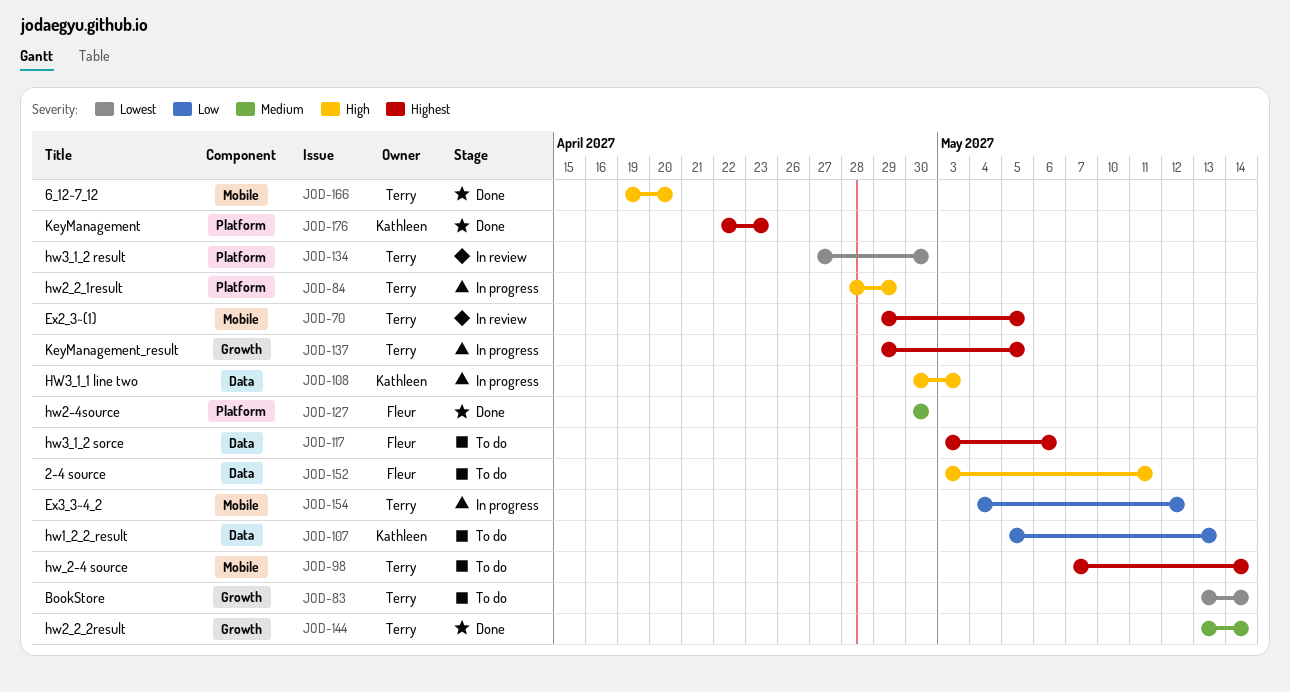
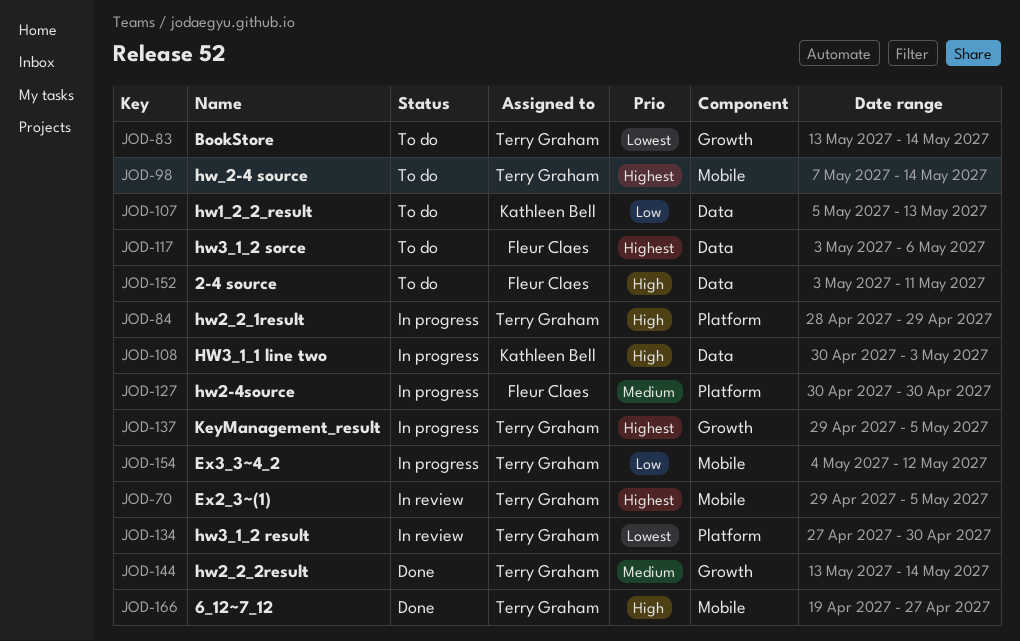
JOD-127, status: Done -> In progress
JOD-166, due: Apr 20 -> Apr 27
JOD-176: present -> none

